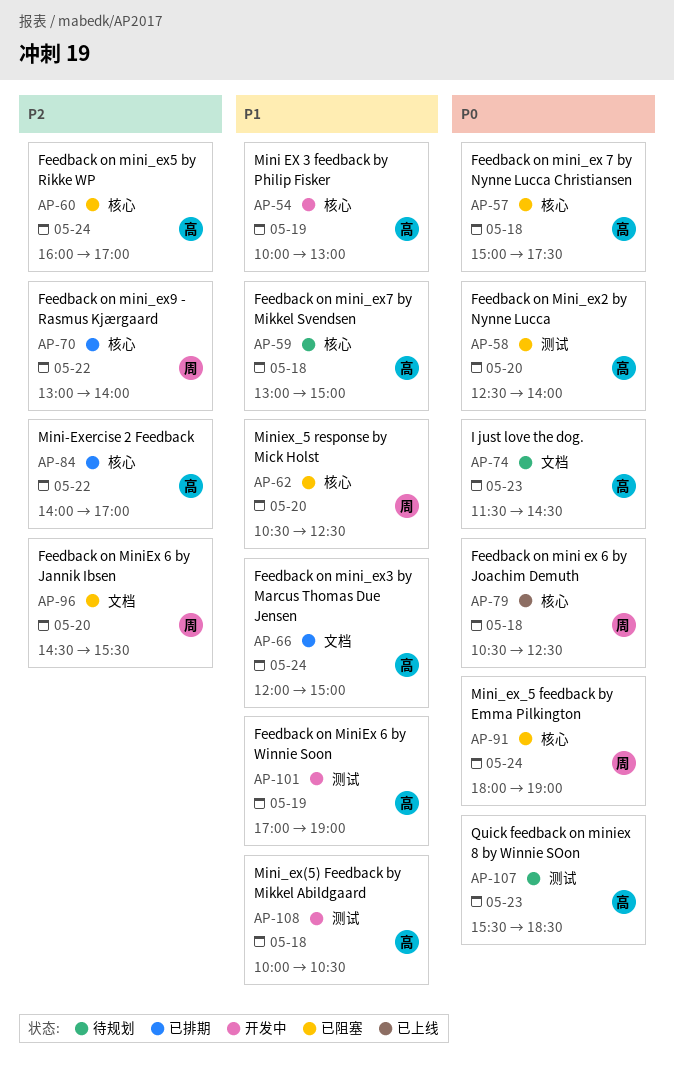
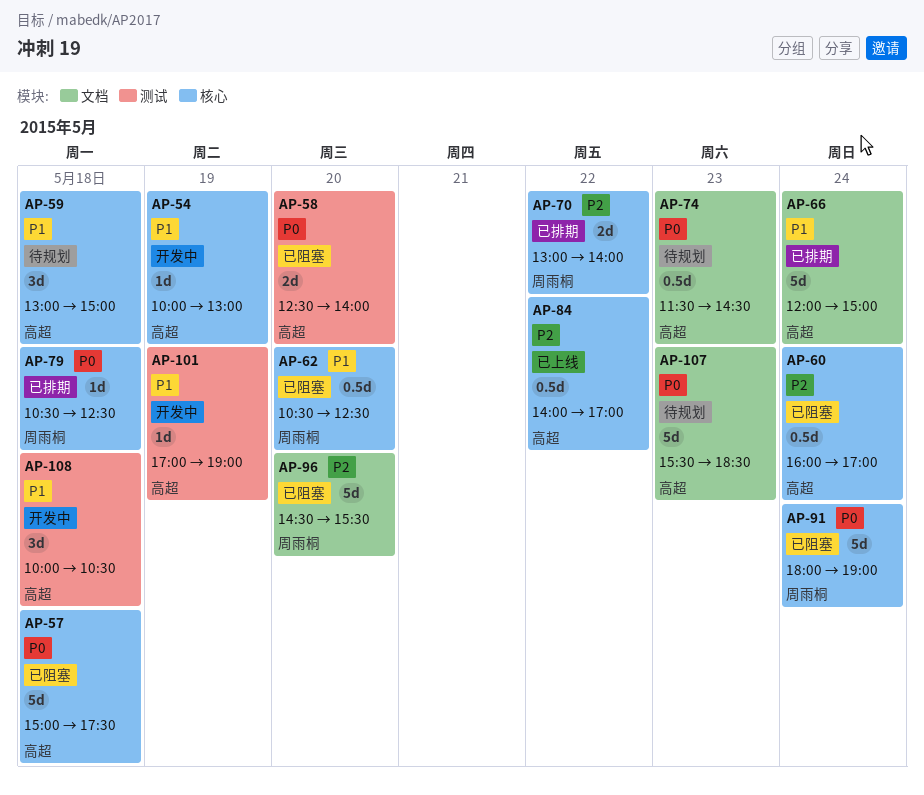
AP-79, status: 已上线 -> 已排期
AP-84, status: 已排期 -> 已上线
AP-107, label: 测试 -> 文档

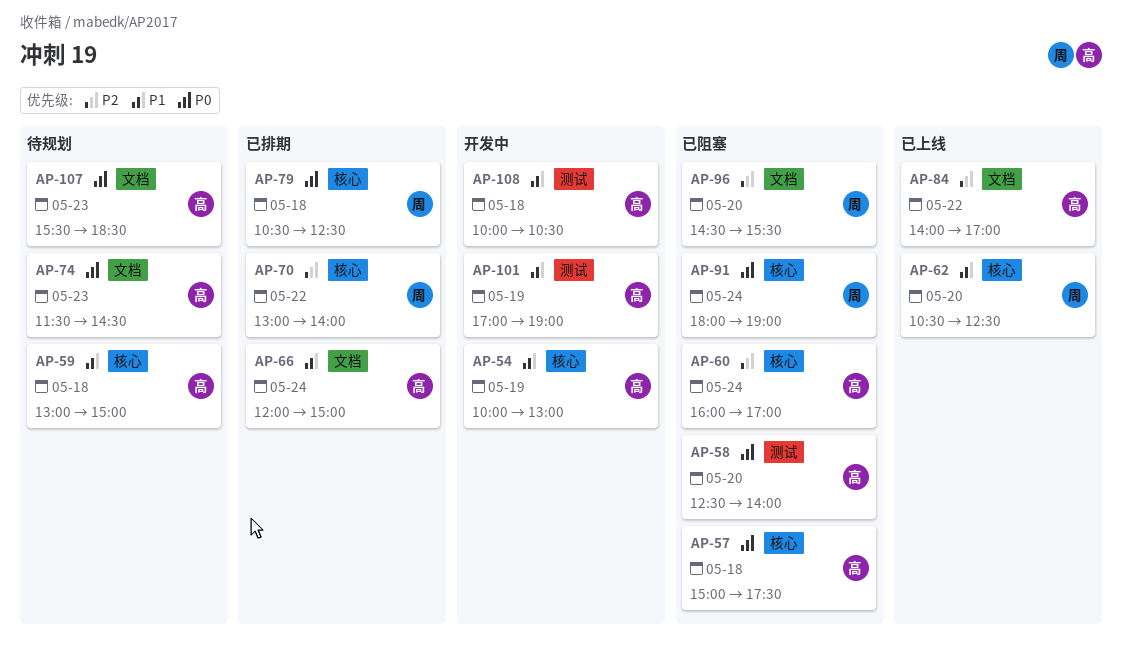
AP-62, status: 已阻塞 -> 已上线
AP-84, label: 核心 -> 文档

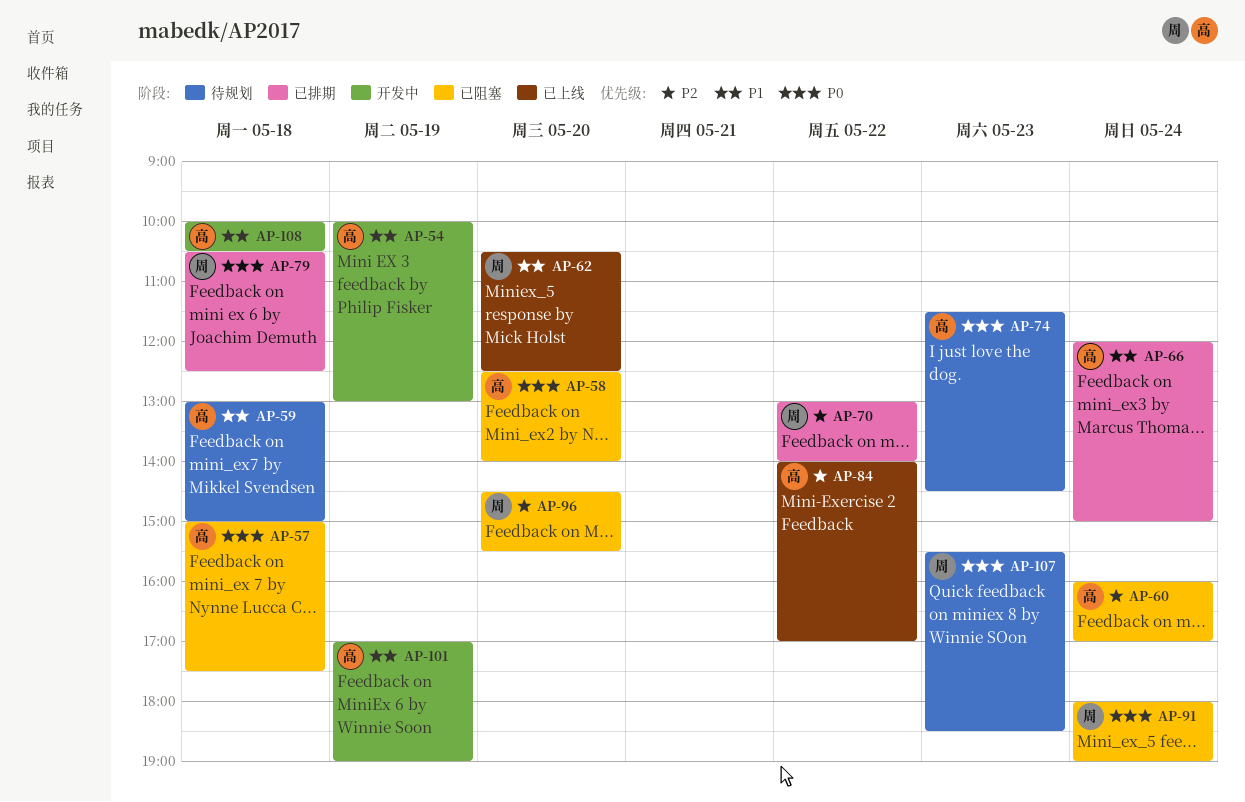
AP-107, owner: 高 -> 周

